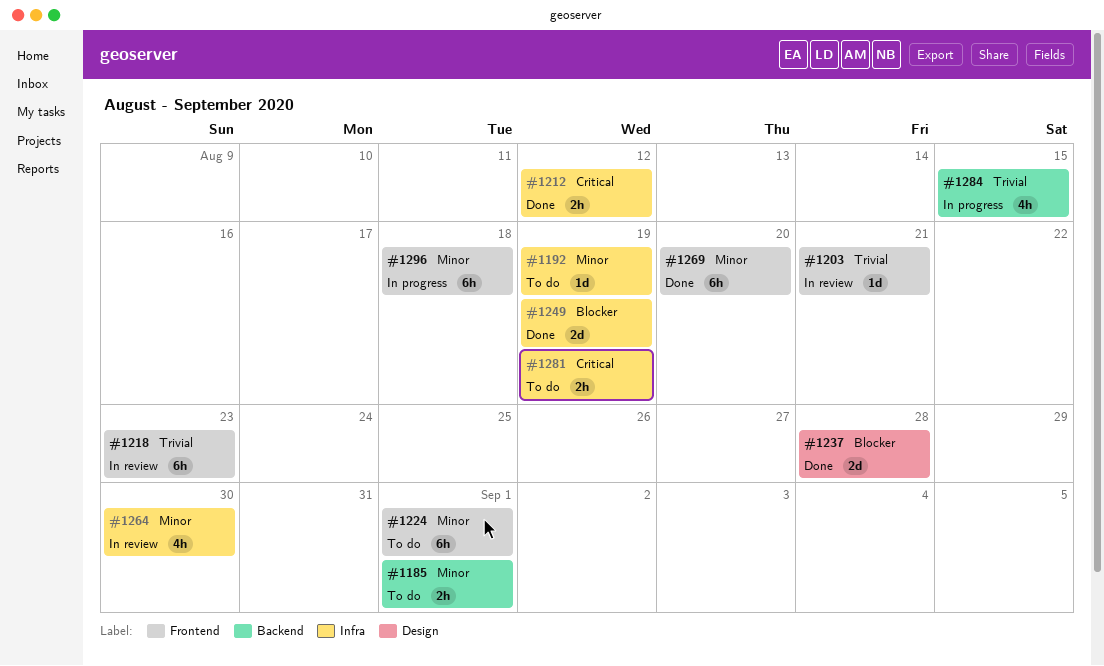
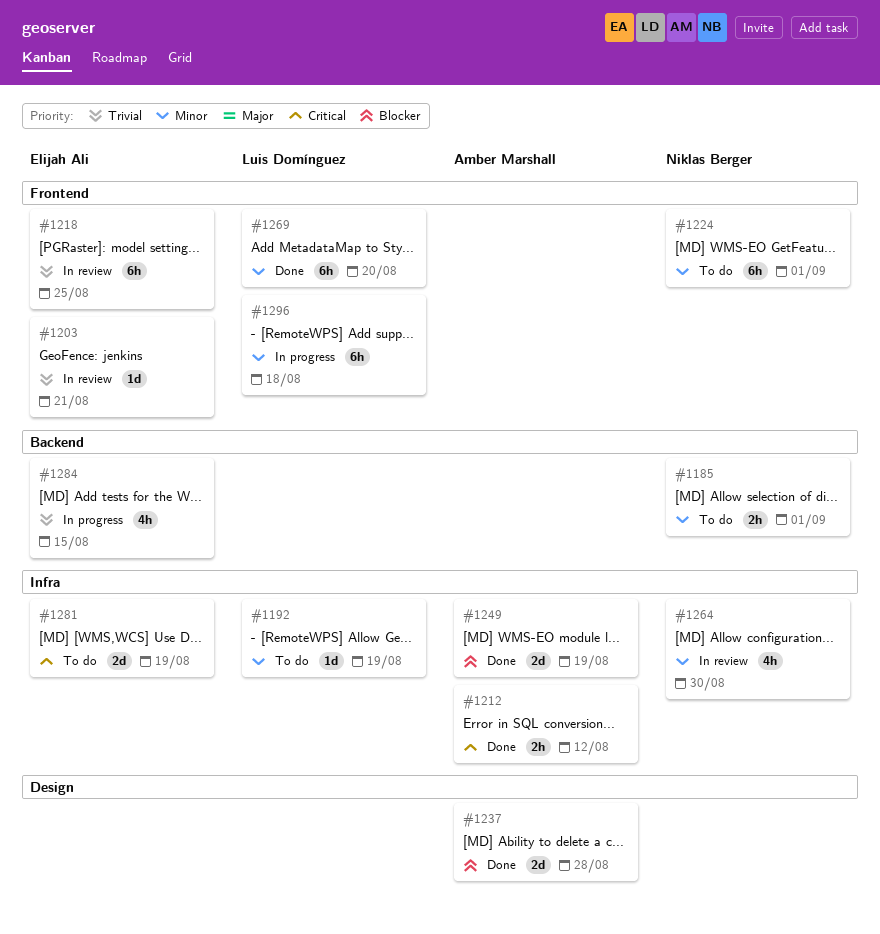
#1218, due: Aug 23 -> Aug 25
#1281, estimate: 2h -> 2d

